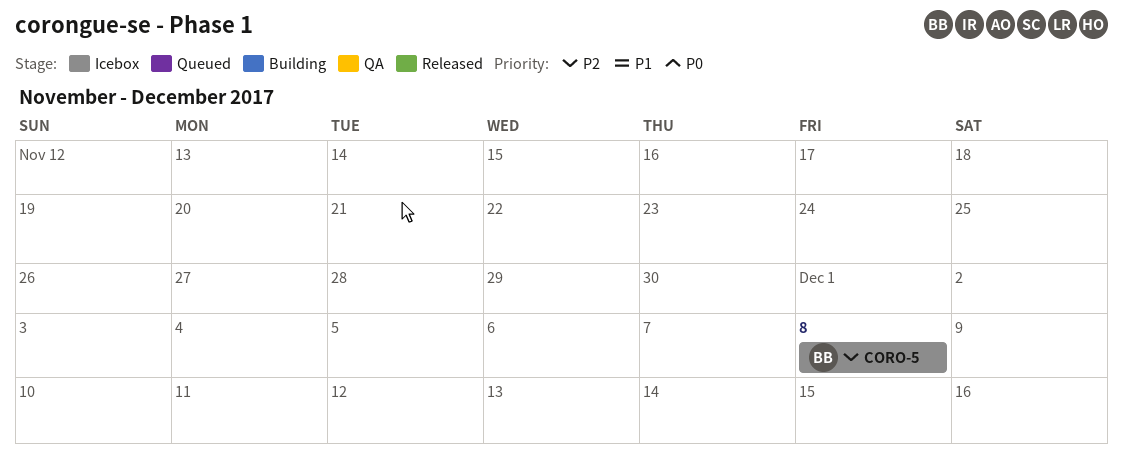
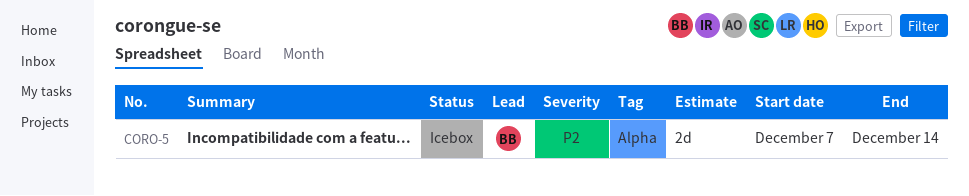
CORO-5, start: Dec 8 -> Dec 7
CORO-5, due: Dec 8 -> Dec 14

